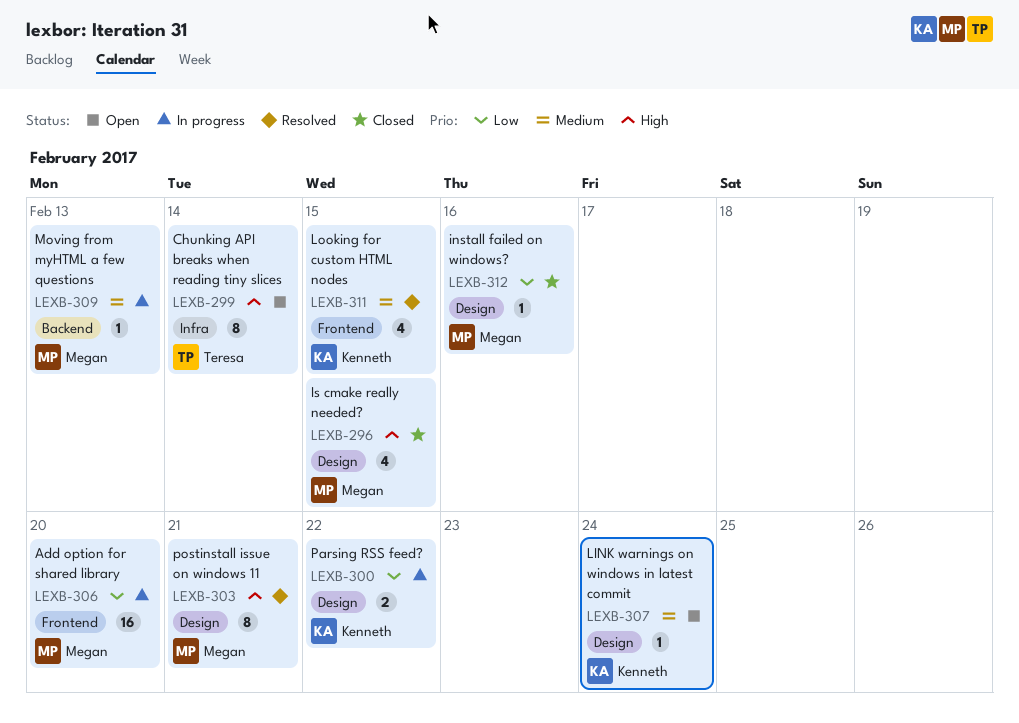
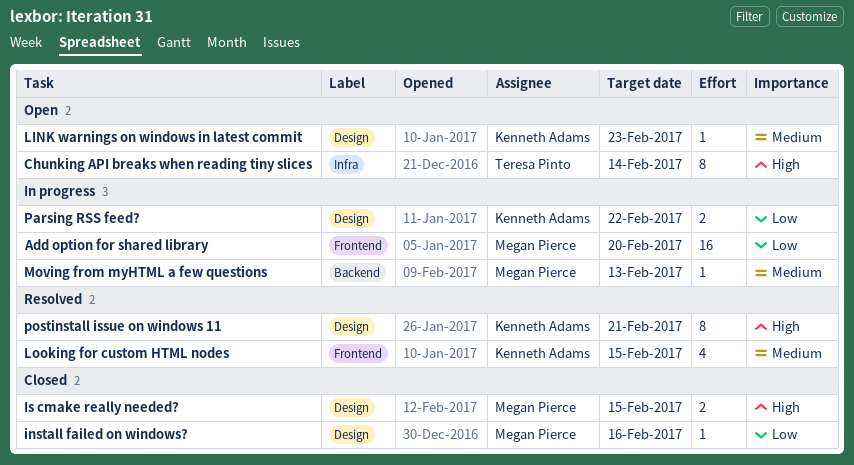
Is cmake really needed?, estimate: 4 -> 2
LINK warnings on windows in latest commit, due: Feb 24 -> Feb 23
postinstall issue on windows 11, owner: Megan Pierce -> Kenneth Adams

